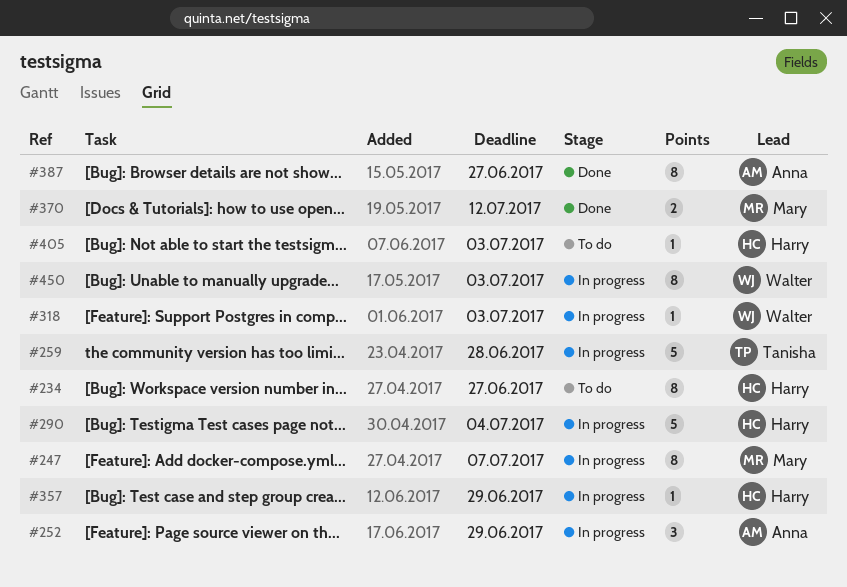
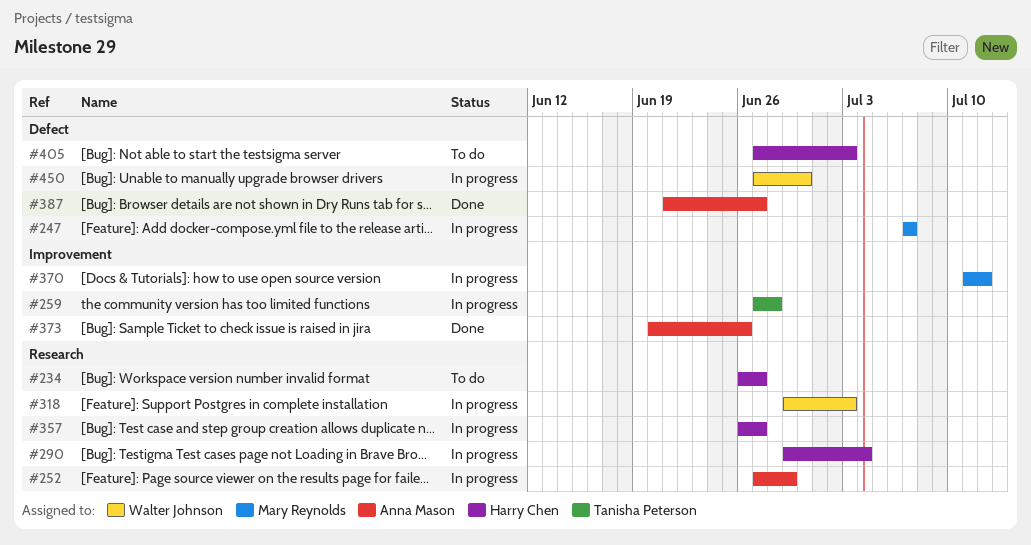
#357, due: Jun 29 -> Jun 27
#370, status: Done -> In progress
#373: none -> present
#450, due: Jul 3 -> Jun 30

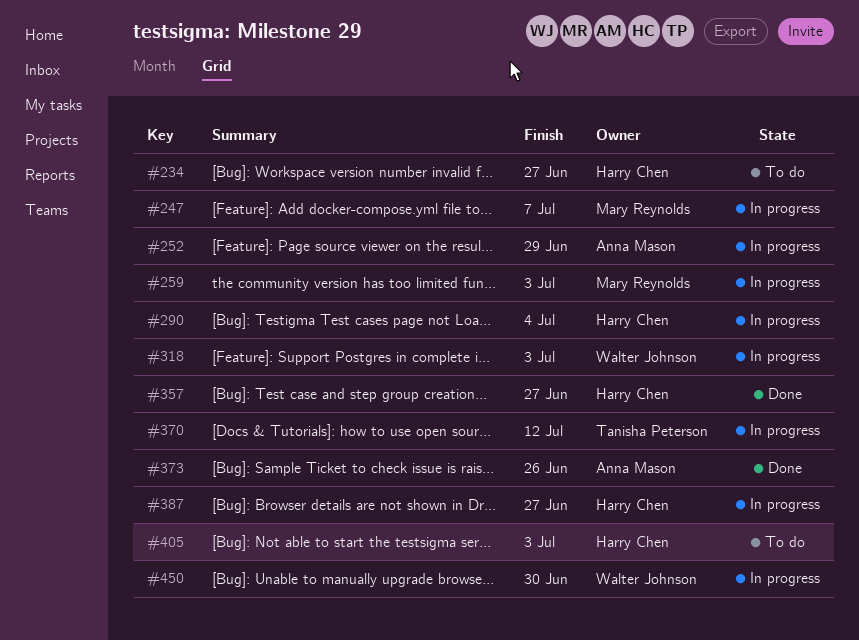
#259, owner: Tanisha Peterson -> Mary Reynolds
#259, due: Jun 28 -> Jul 3
#357, status: In progress -> Done
#370, owner: Mary Reynolds -> Tanisha Peterson
#387, status: Done -> In progress
#387, owner: Anna Mason -> Harry Chen

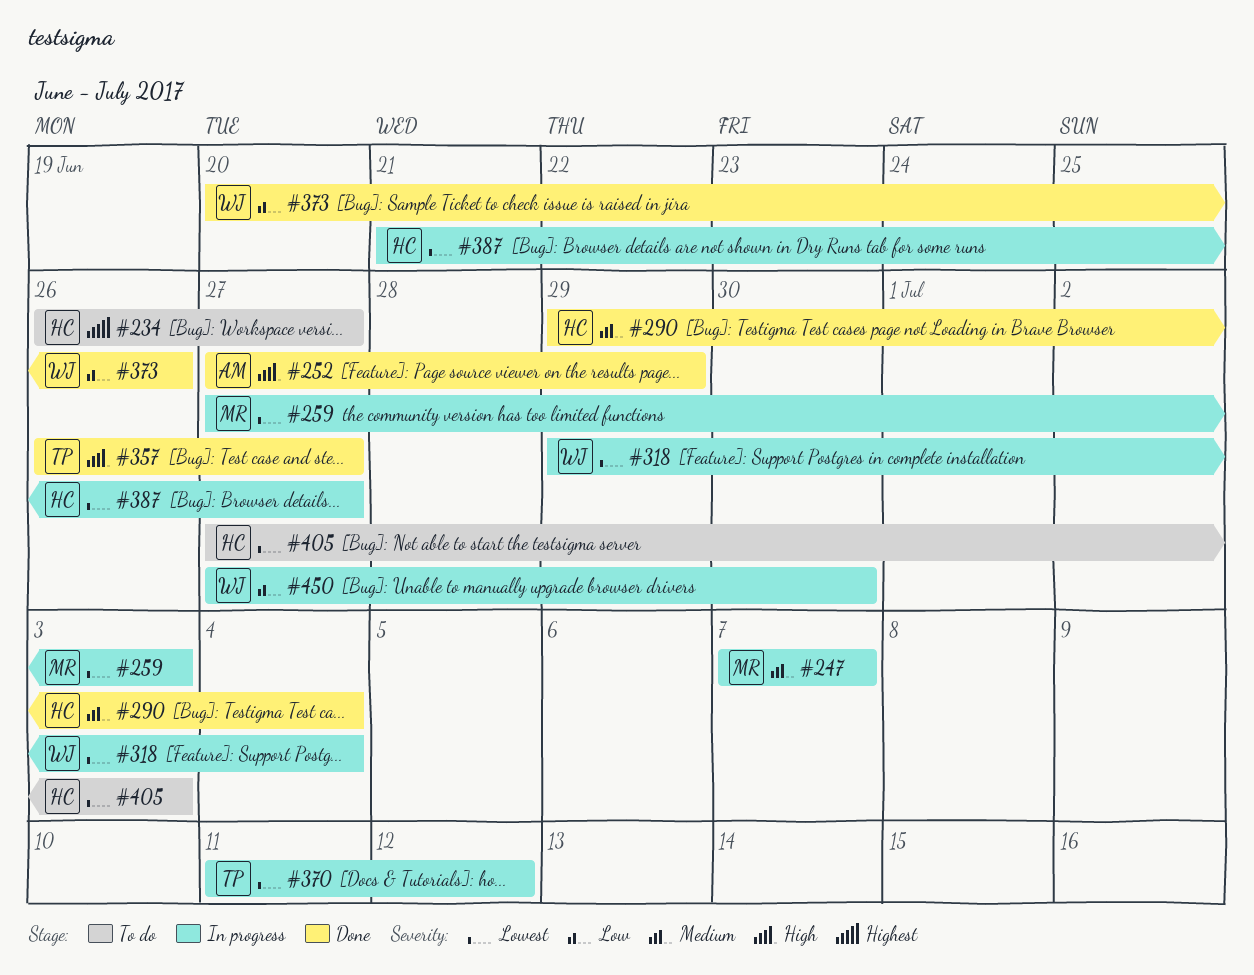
#252, status: In progress -> Done
#290, status: In progress -> Done
#318, due: Jul 3 -> Jul 4
#357, owner: Harry Chen -> Tanisha Peterson
#373, owner: Anna Mason -> Walter Johnson

